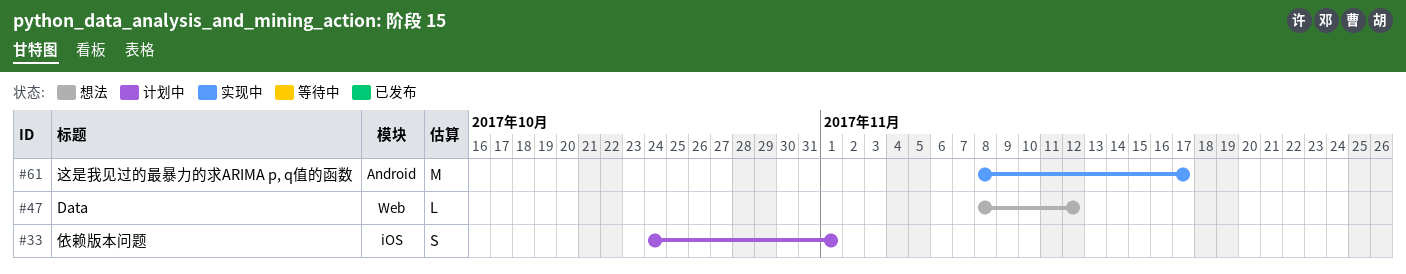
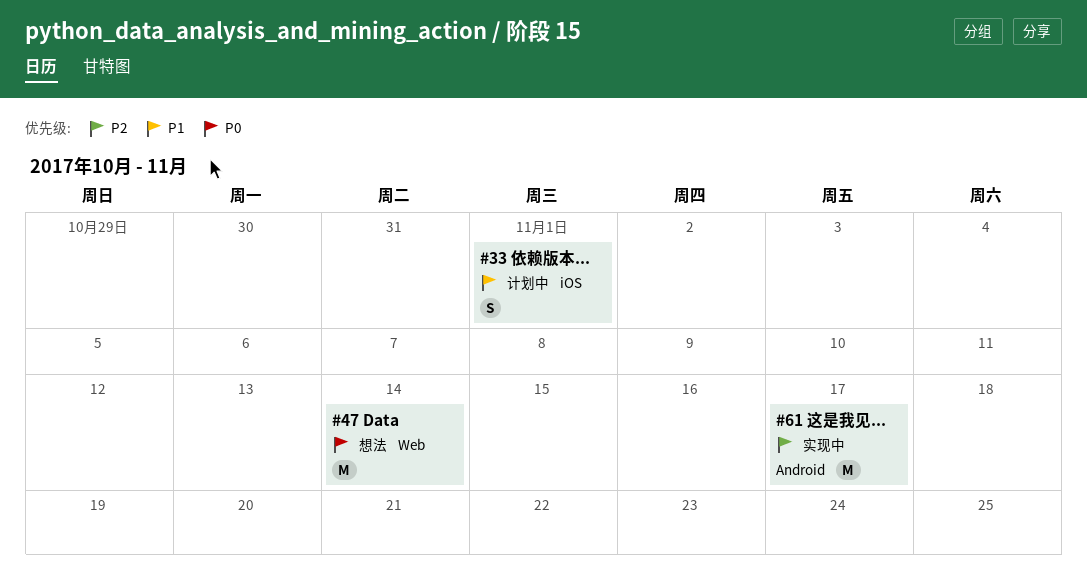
#47, estimate: L -> M
#47, due: Nov 12 -> Nov 14

